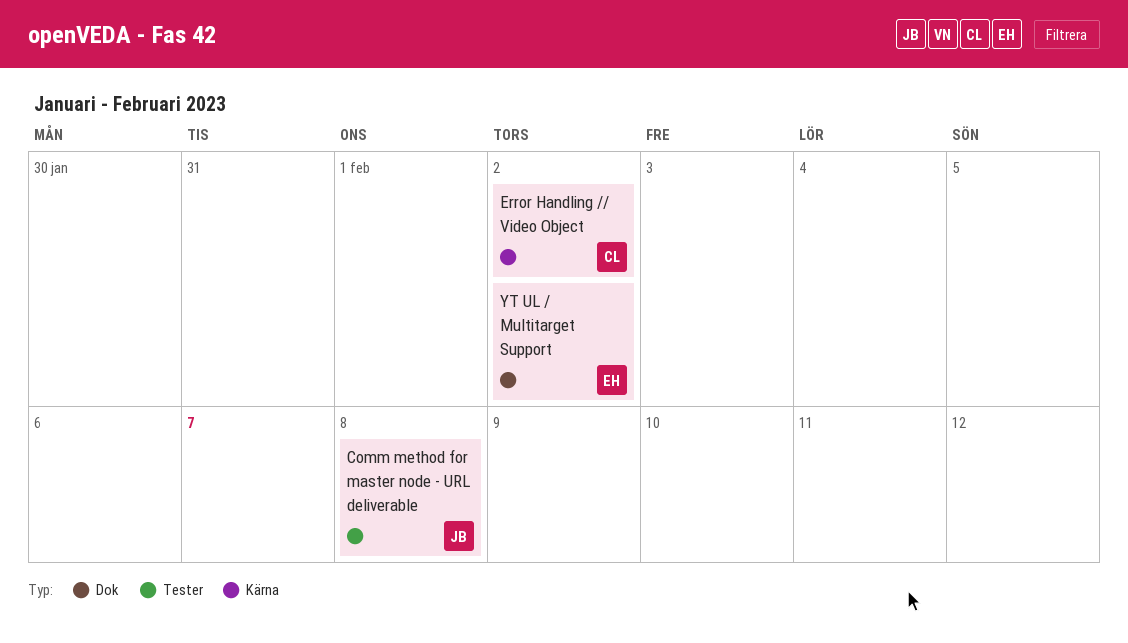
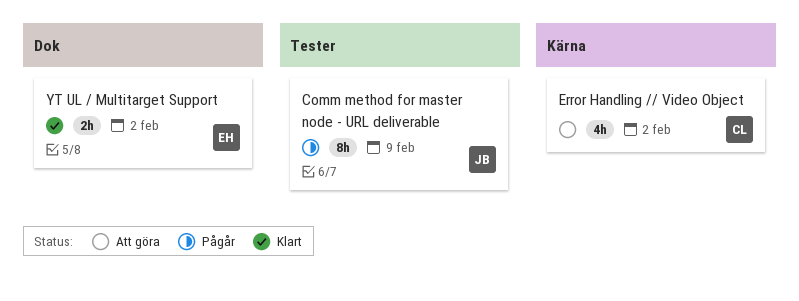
Comm method for master node - URL deliverable, due: Feb 8 -> Feb 9

